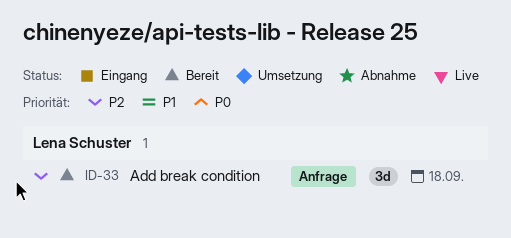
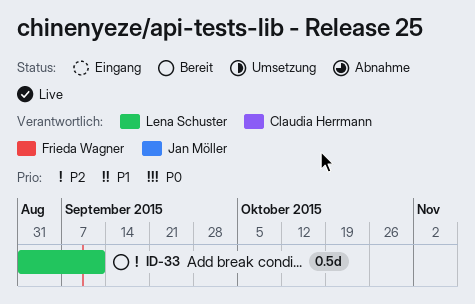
ID-33, estimate: 3d -> 0.5d
ID-33, due: Sep 18 -> Sep 11

